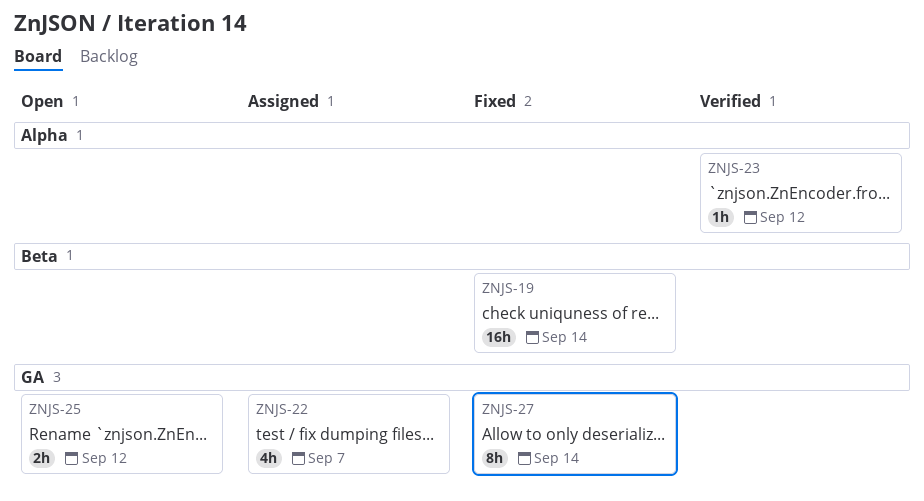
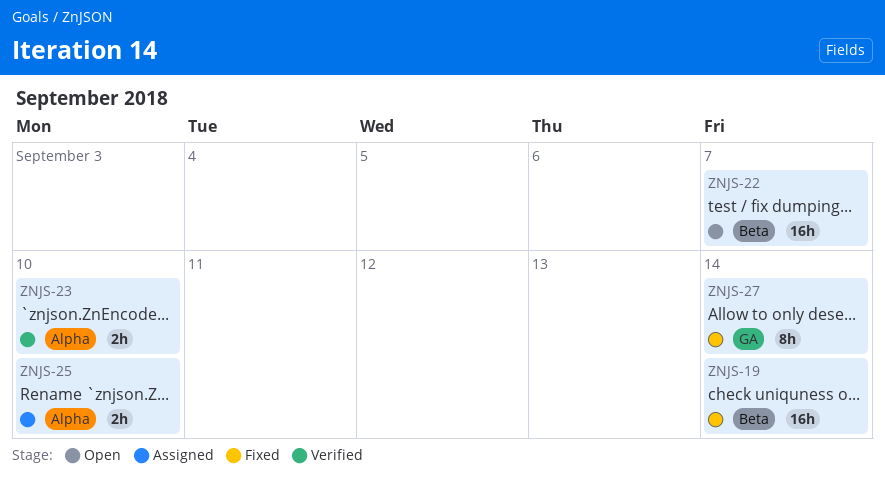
ZNJS-22, status: Assigned -> Open
ZNJS-22, label: GA -> Beta
ZNJS-22, estimate: 4h -> 16h
ZNJS-23, estimate: 1h -> 2h
ZNJS-23, due: Sep 12 -> Sep 10
ZNJS-25, status: Open -> Assigned
ZNJS-25, label: GA -> Alpha
ZNJS-25, due: Sep 12 -> Sep 10

